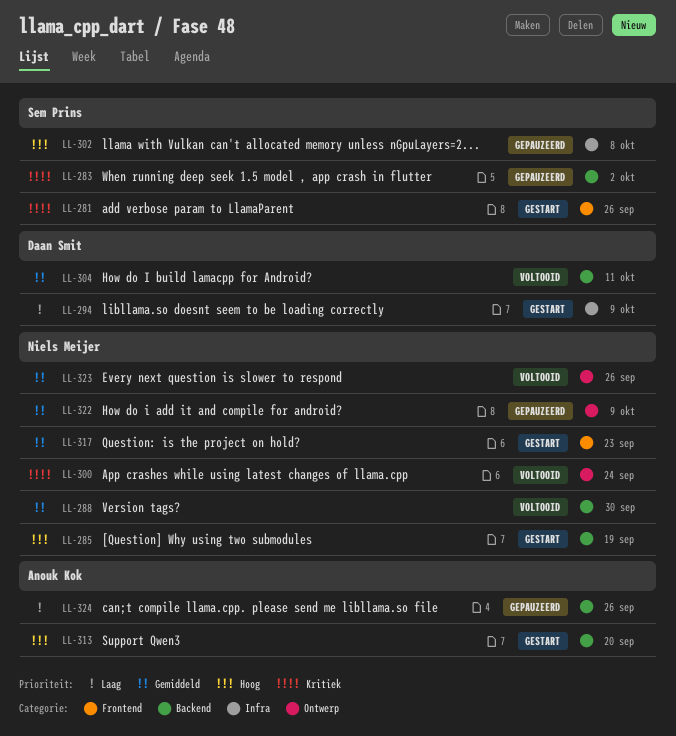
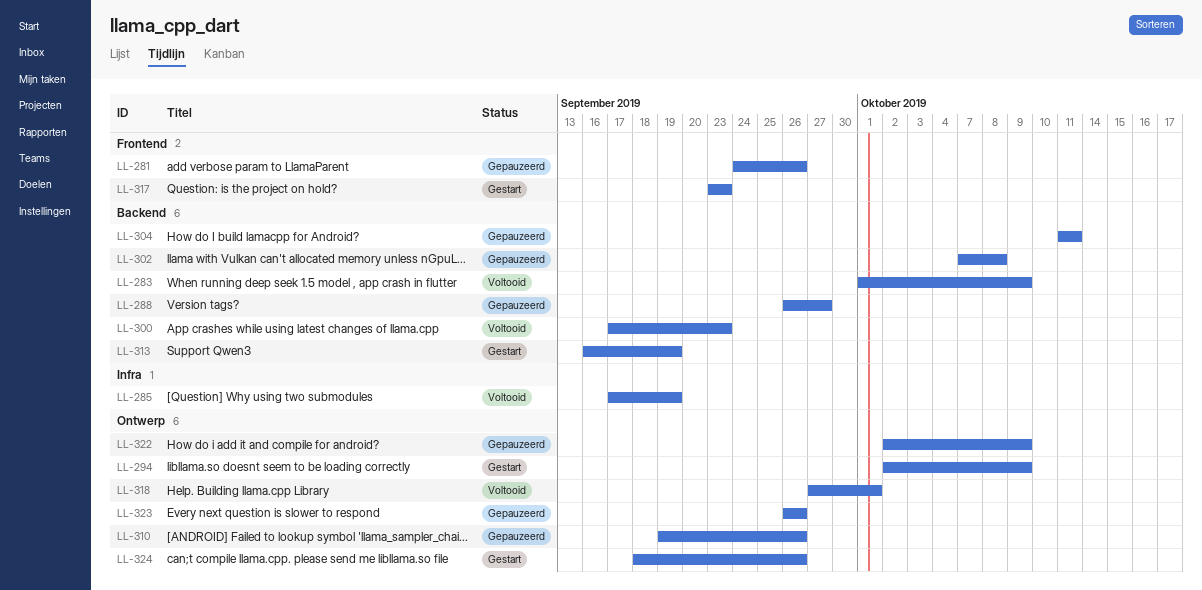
LL-281, status: Gestart -> Gepauzeerd
LL-283, status: Gepauzeerd -> Voltooid
LL-283, due: Oct 2 -> Oct 9
LL-285, status: Gestart -> Voltooid
LL-285, label: Backend -> Infra
LL-288, status: Voltooid -> Gepauzeerd
LL-288, due: Sep 30 -> Sep 27
LL-294, label: Infra -> Ontwerp
LL-300, label: Ontwerp -> Backend
LL-300, due: Sep 24 -> Sep 23
LL-302, label: Infra -> Backend
LL-304, status: Voltooid -> Gepauzeerd
LL-310: none -> present
LL-313, due: Sep 20 -> Sep 19
LL-318: none -> present
LL-323, status: Voltooid -> Gepauzeerd
LL-324, status: Gepauzeerd -> Gestart
LL-324, label: Backend -> Ontwerp

